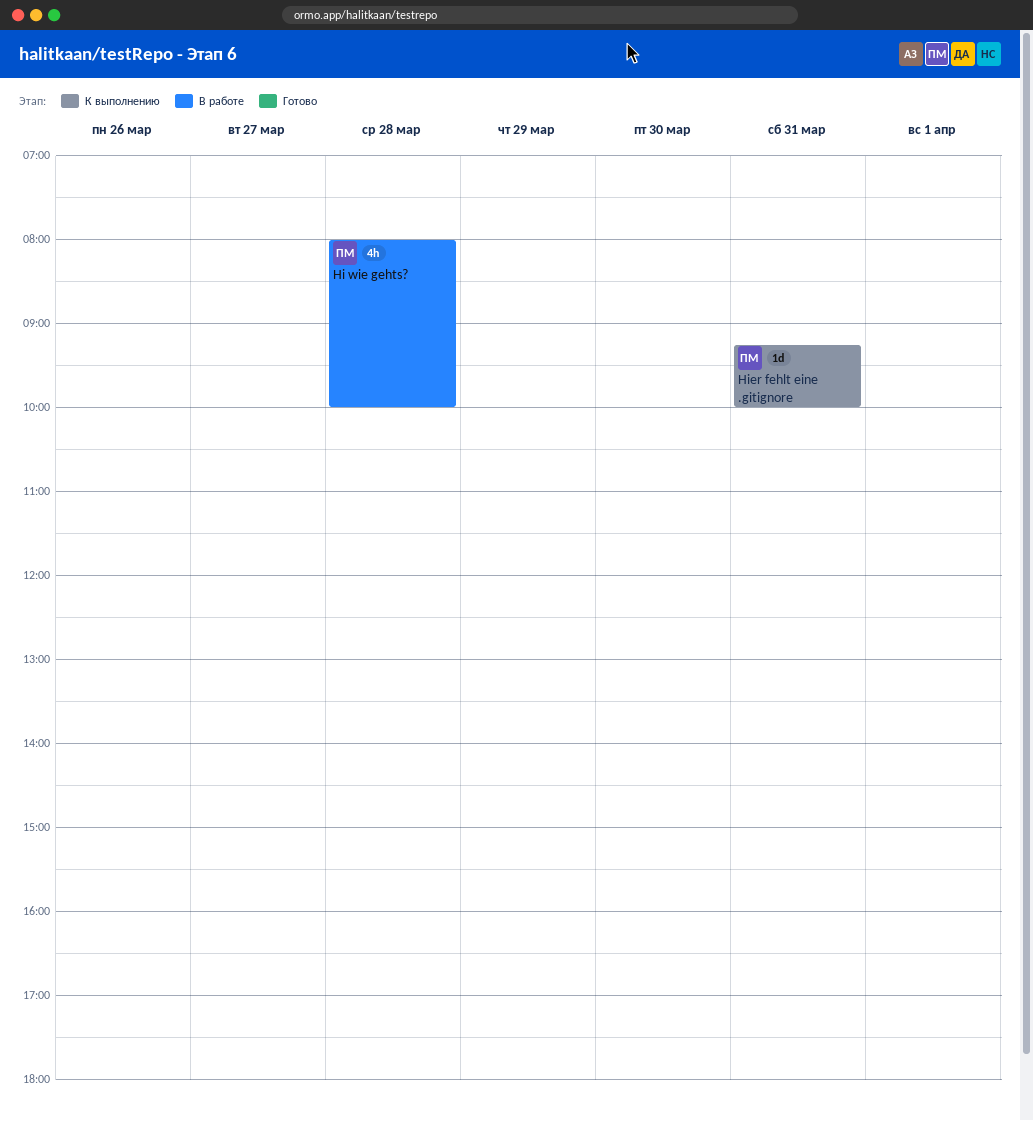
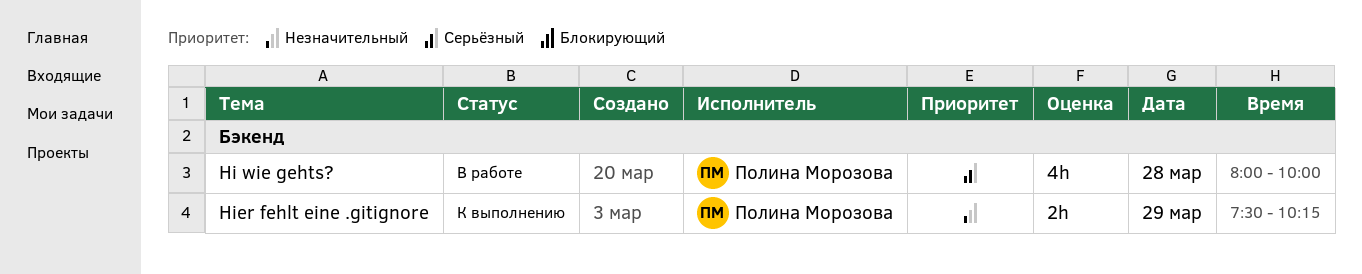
Hier fehlt eine .gitignore, estimate: 1d -> 2h
Hier fehlt eine .gitignore, day: Mar 31 -> Mar 29
Hier fehlt eine .gitignore, begins: 09:15 -> 07:30
Hier fehlt eine .gitignore, ends: 10:00 -> 10:15

